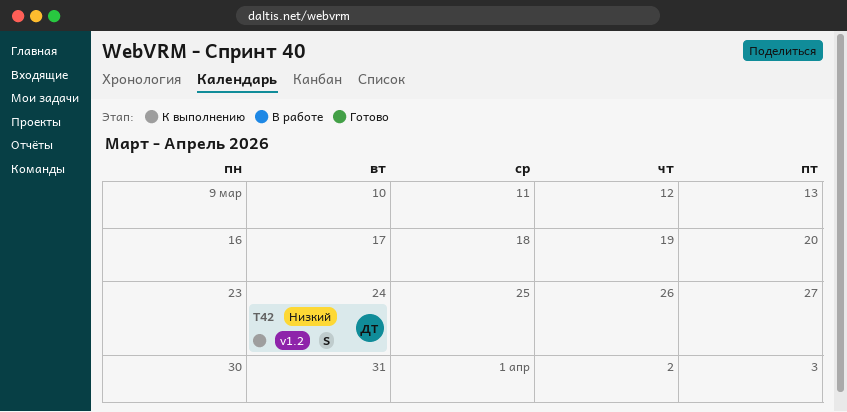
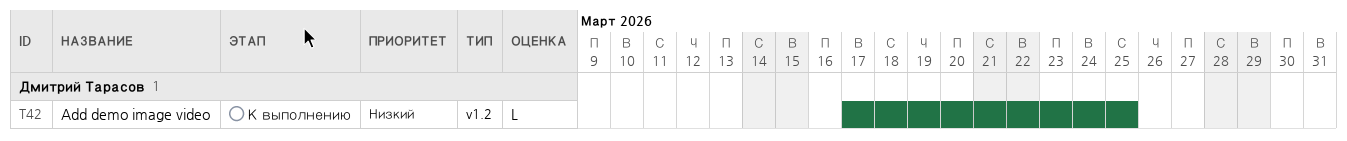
T42, estimate: S -> L
T42, due: Mar 24 -> Mar 25

